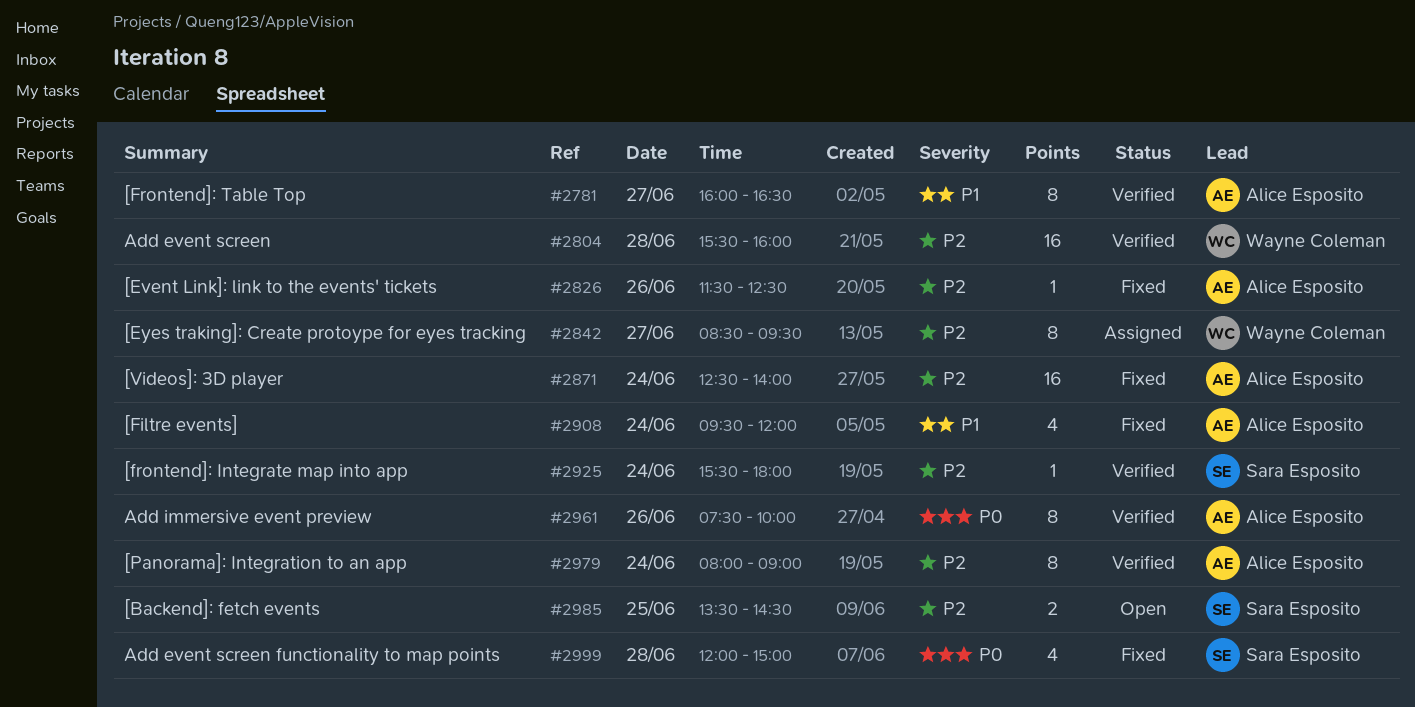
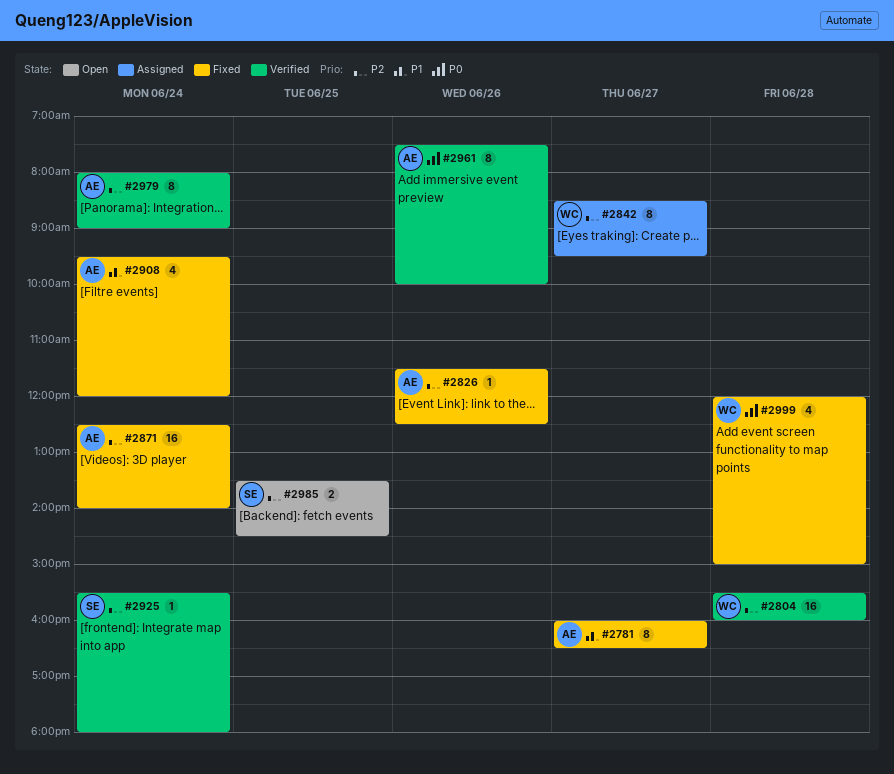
#2781, status: Verified -> Fixed
#2999, owner: Sara Esposito -> Wayne Coleman

